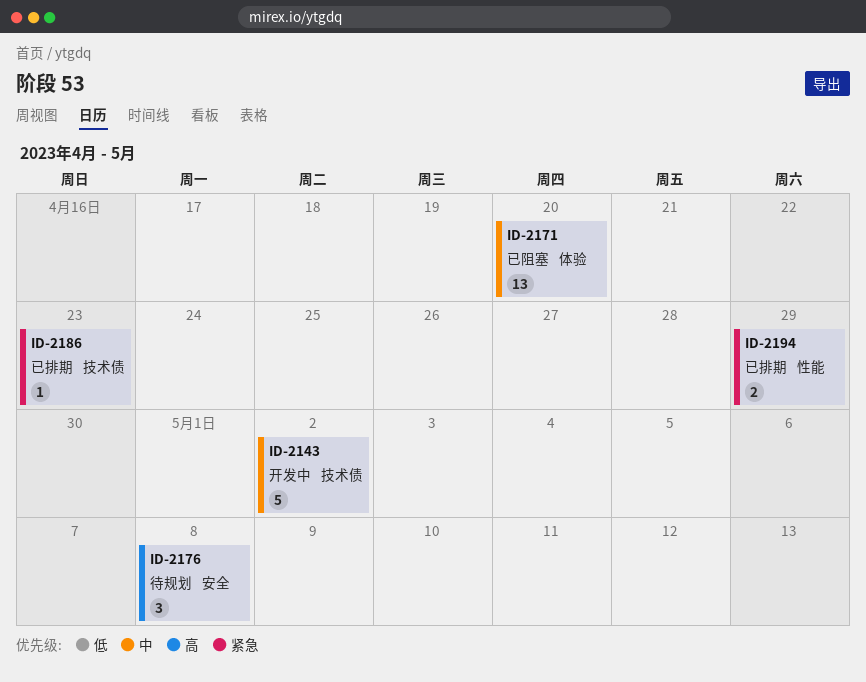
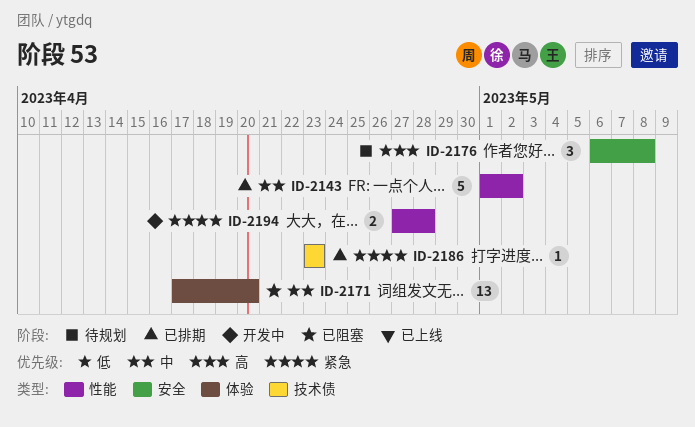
ID-2143, status: 开发中 -> 已排期
ID-2143, label: 技术债 -> 性能
ID-2194, status: 已排期 -> 开发中
ID-2194, due: Apr 29 -> Apr 28

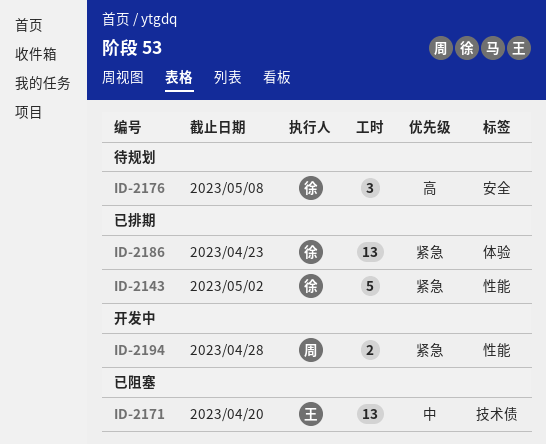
ID-2143, priority: 中 -> 紧急
ID-2171, label: 体验 -> 技术债
ID-2186, label: 技术债 -> 体验
ID-2186, estimate: 1 -> 13

